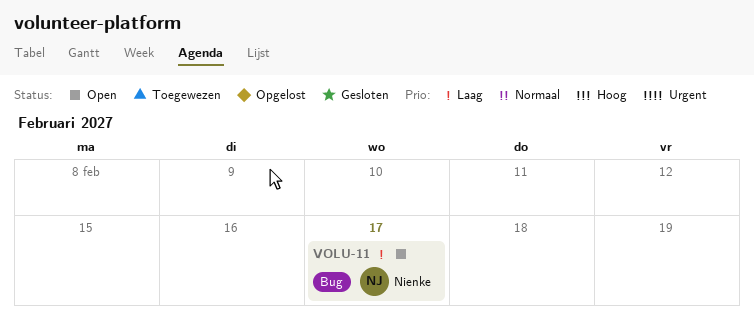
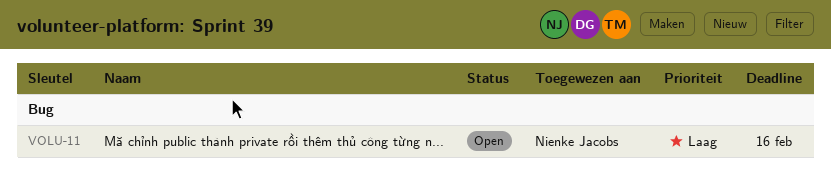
VOLU-11, due: Feb 17 -> Feb 16

